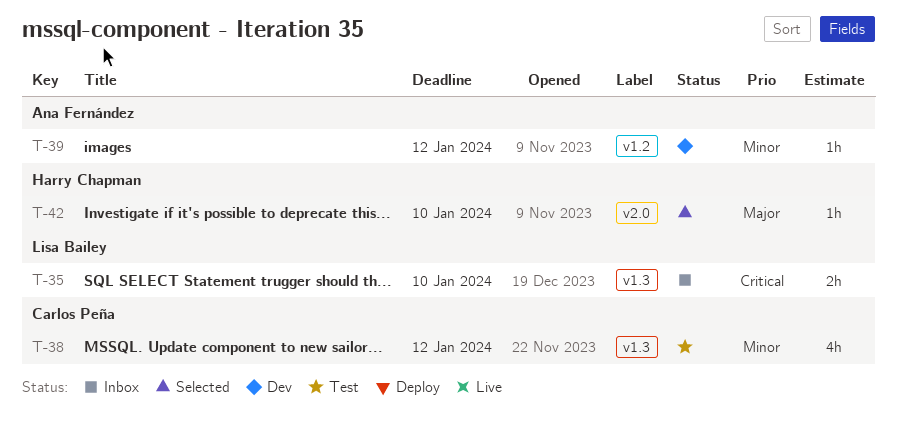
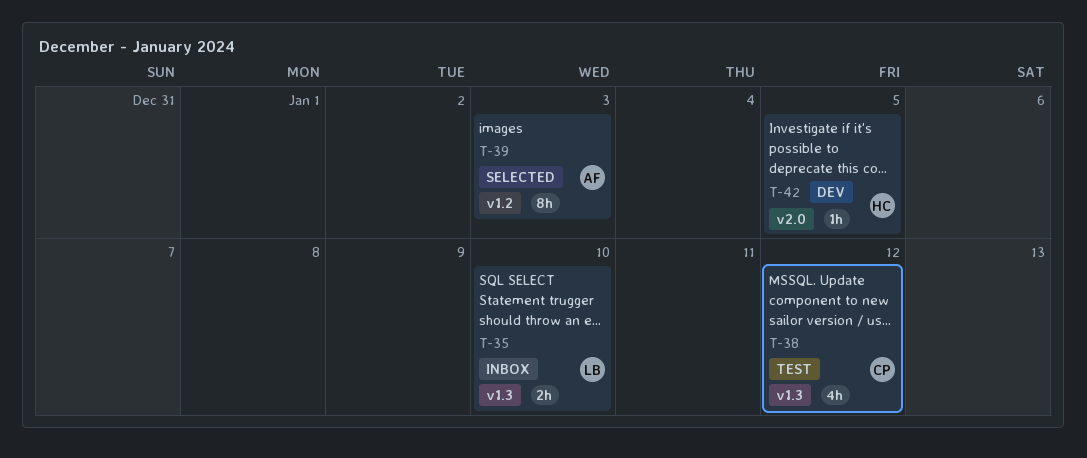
T-39, status: Dev -> Selected
T-39, estimate: 1h -> 8h
T-39, due: Jan 12 -> Jan 3
T-42, status: Selected -> Dev
T-42, due: Jan 10 -> Jan 5

